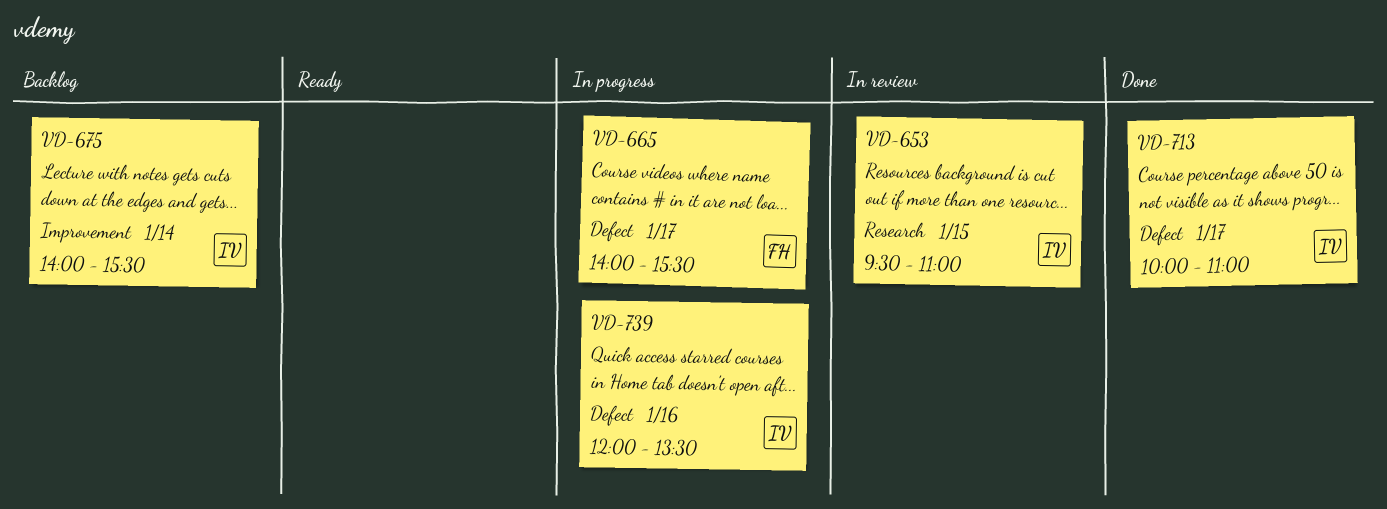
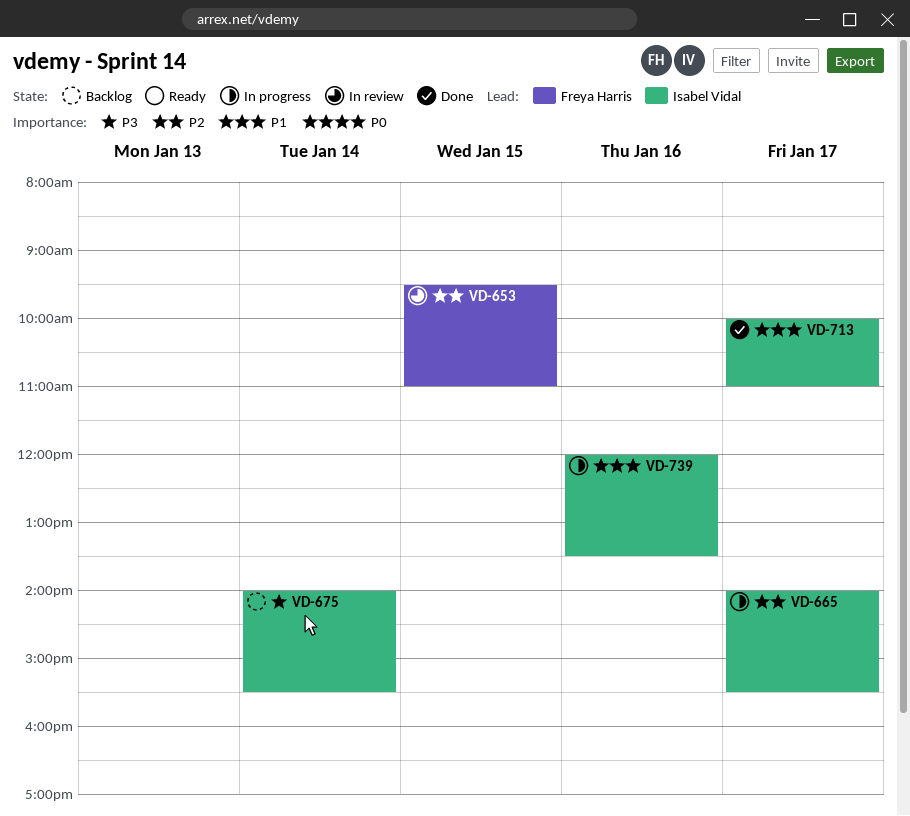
VD-653, owner: Isabel Vidal -> Freya Harris
VD-665, owner: Freya Harris -> Isabel Vidal

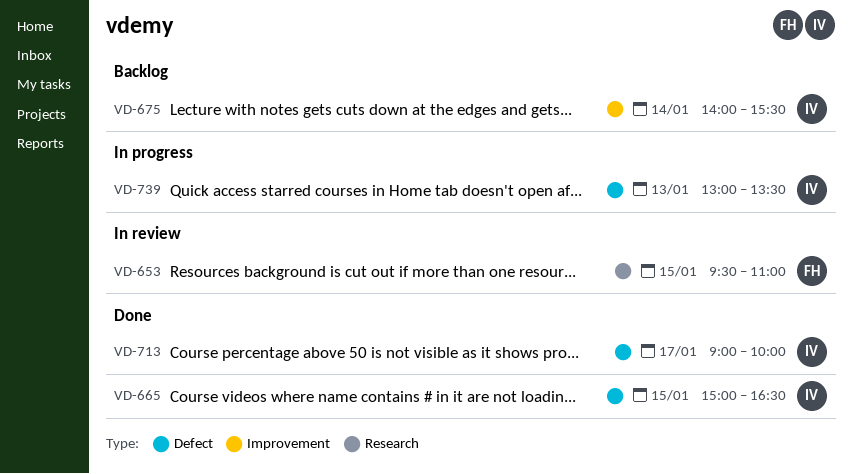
VD-665, status: In progress -> Done
VD-665, day: Jan 17 -> Jan 15
VD-665, begins: 14:00 -> 15:00
VD-665, ends: 15:30 -> 16:30
VD-713, begins: 10:00 -> 09:00
VD-713, ends: 11:00 -> 10:00
VD-739, day: Jan 16 -> Jan 13
VD-739, begins: 12:00 -> 13:00

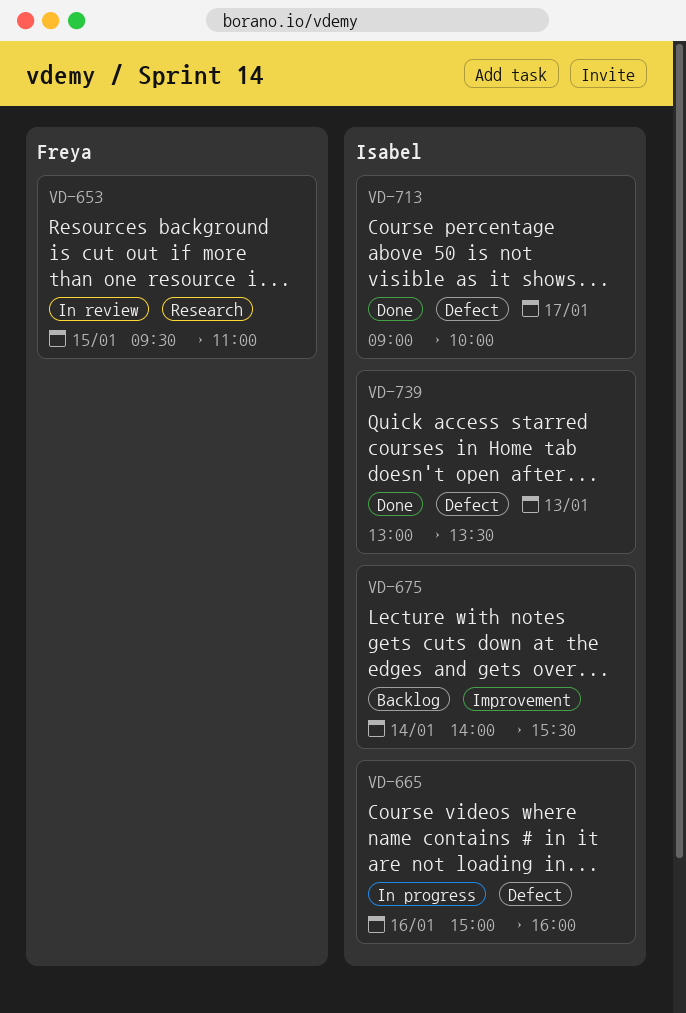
VD-665, status: Done -> In progress
VD-665, day: Jan 15 -> Jan 16
VD-665, ends: 16:30 -> 16:00
VD-739, status: In progress -> Done

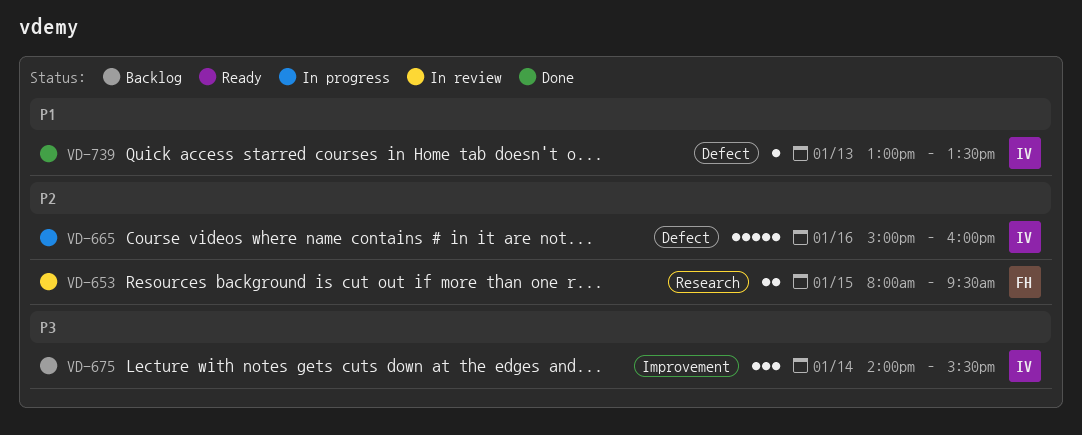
VD-653, begins: 09:30 -> 08:00
VD-653, ends: 11:00 -> 09:30
VD-713: present -> none

